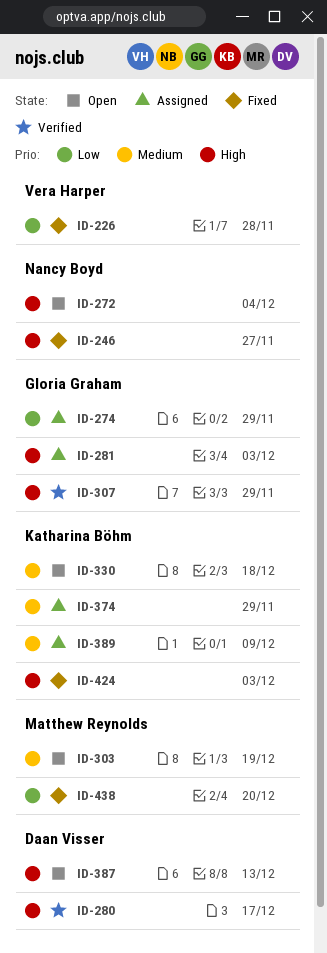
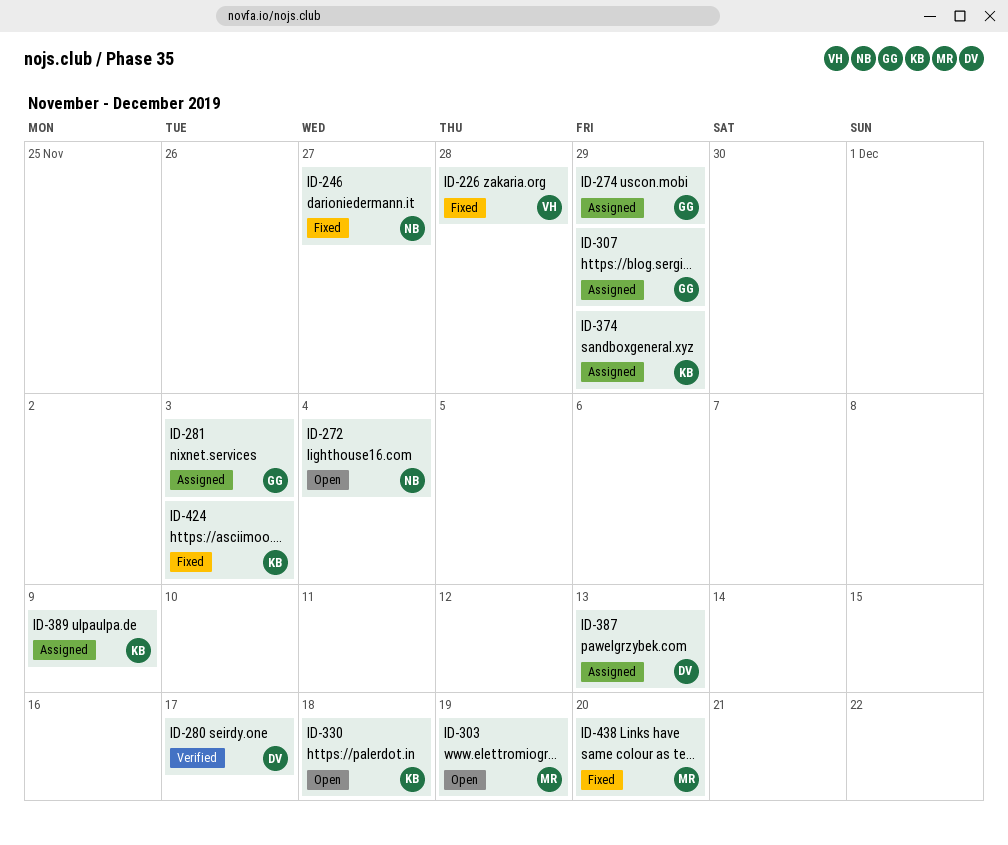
ID-307, status: Verified -> Assigned
ID-387, status: Open -> Assigned

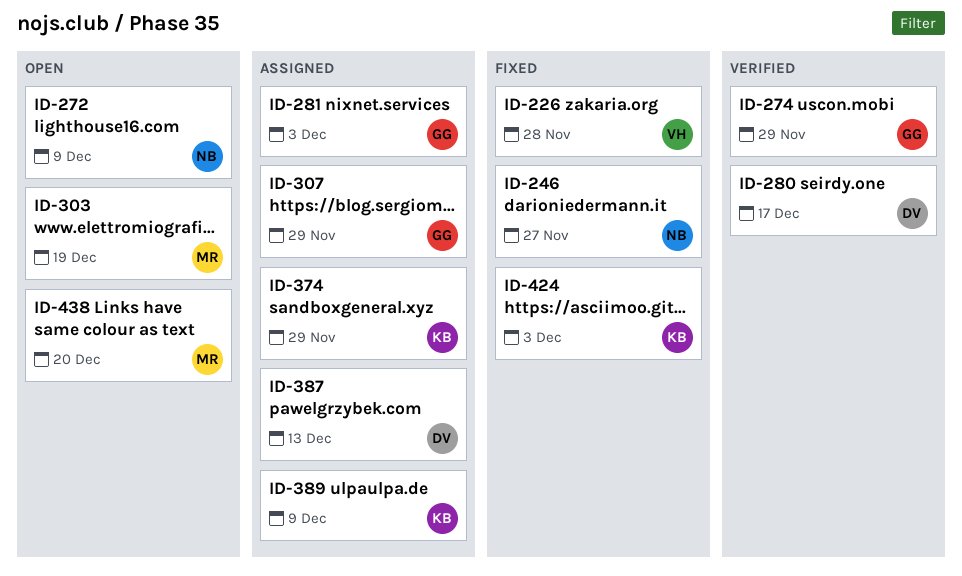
ID-272, due: Dec 4 -> Dec 9
ID-274, status: Assigned -> Verified
ID-330: present -> none
ID-438, status: Fixed -> Open

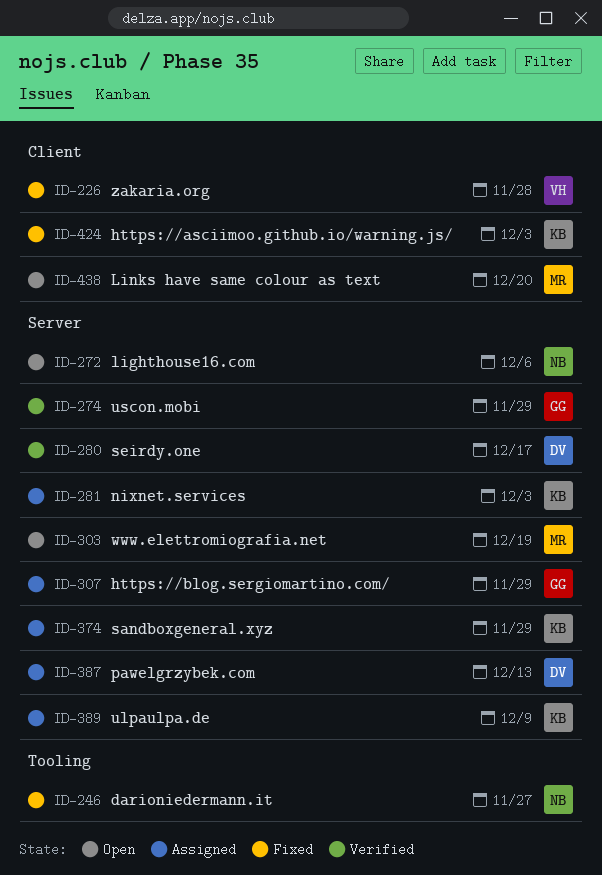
ID-272, due: Dec 9 -> Dec 6
ID-281, owner: GG -> KB

